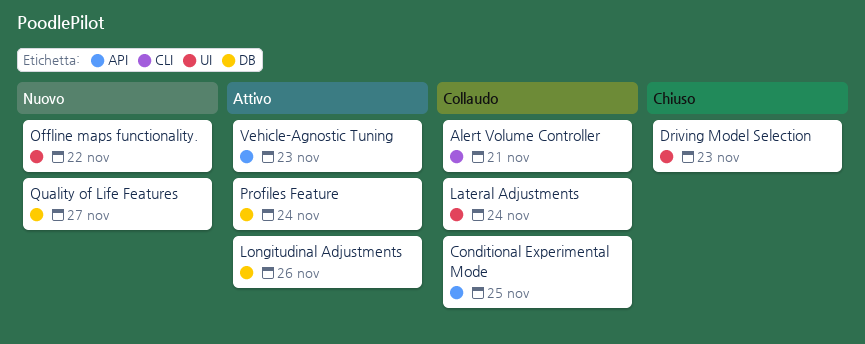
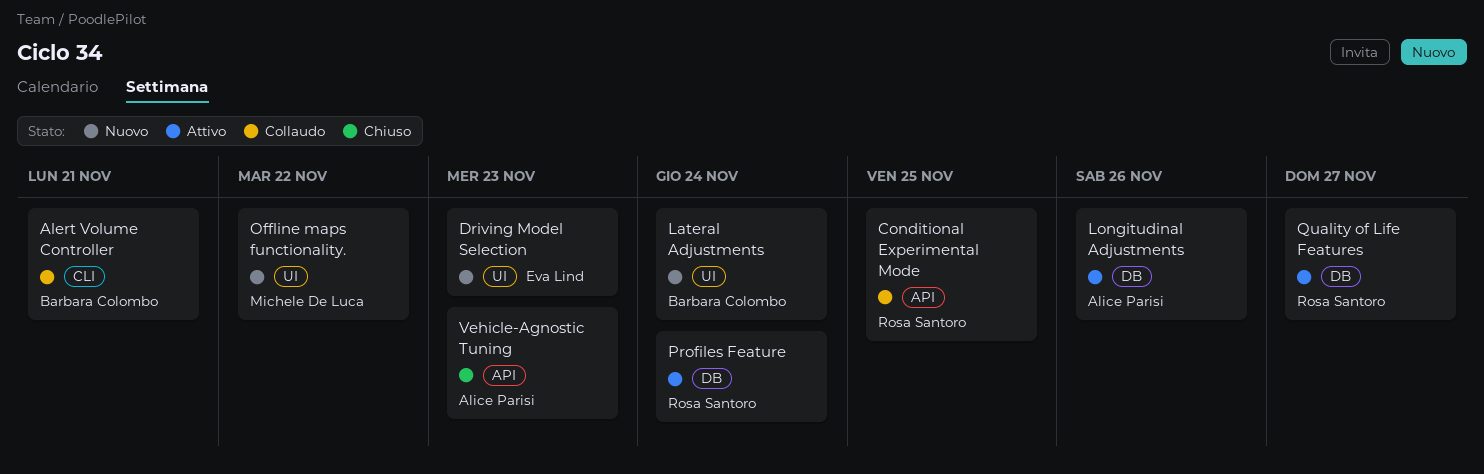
Driving Model Selection, status: Chiuso -> Nuovo
Lateral Adjustments, status: Collaudo -> Nuovo
Quality of Life Features, status: Nuovo -> Attivo
Vehicle-Agnostic Tuning, status: Attivo -> Chiuso

